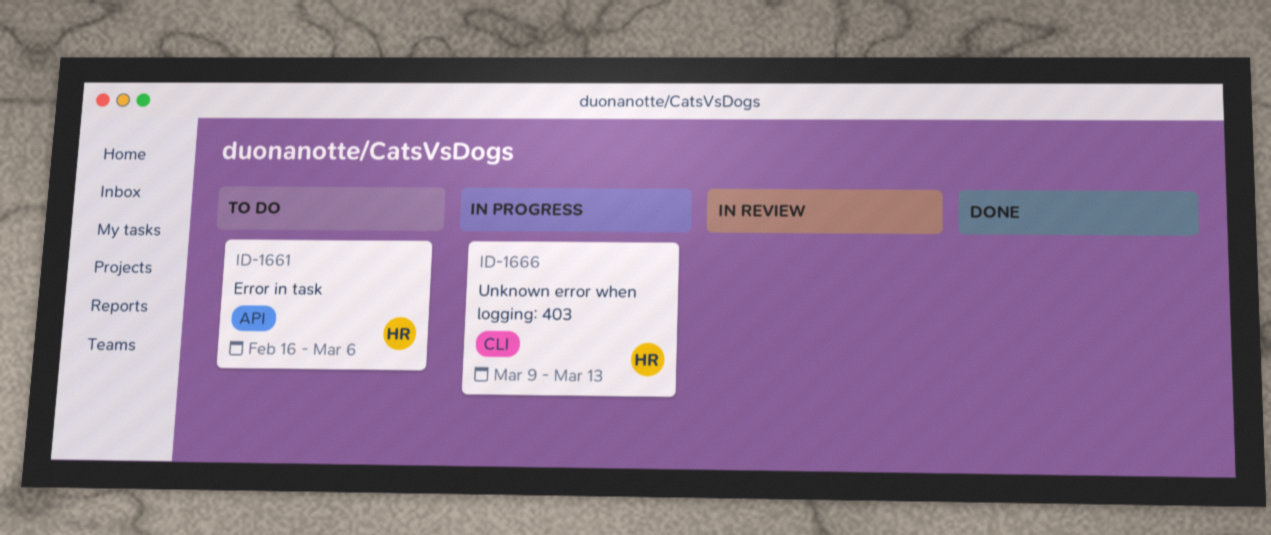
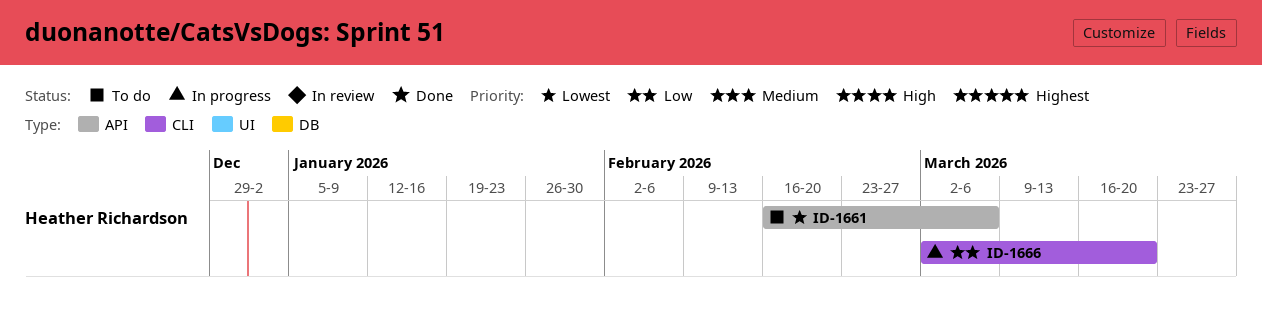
ID-1666, start: Mar 9 -> Mar 2
ID-1666, due: Mar 13 -> Mar 20

